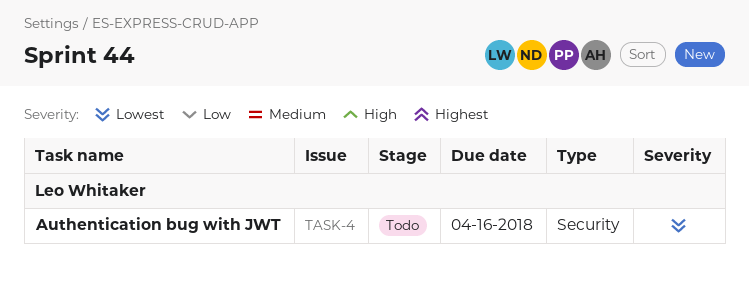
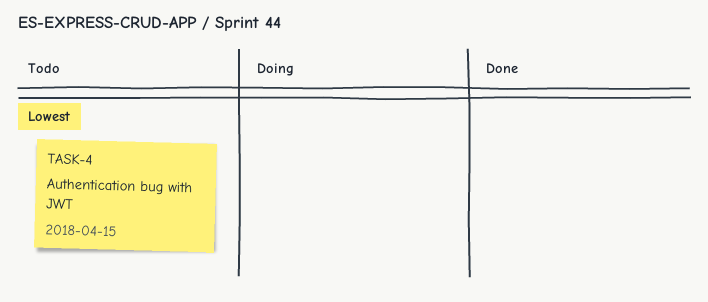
TASK-4, due: Apr 16 -> Apr 15

